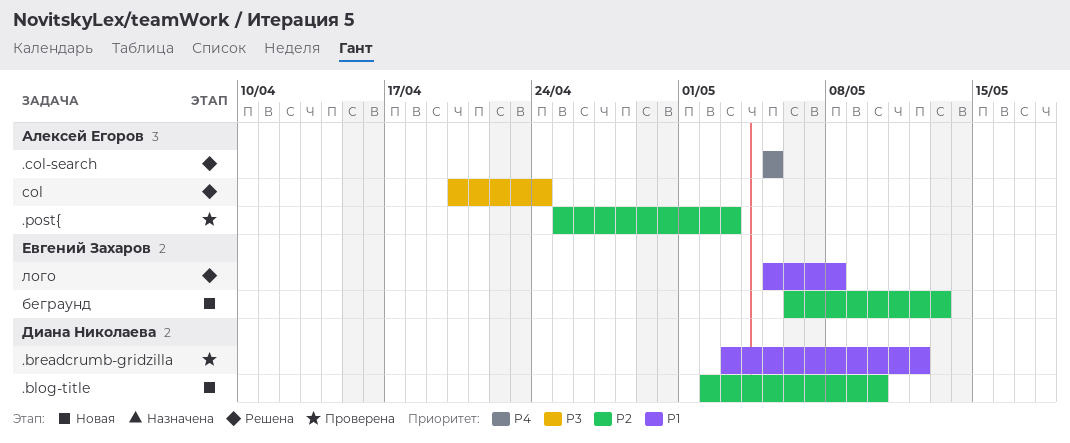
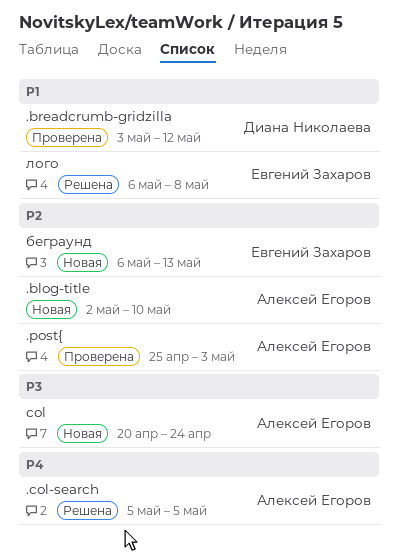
.blog-title, owner: Диана Николаева -> Алексей Егоров
col, status: Решена -> Новая
лого, start: May 5 -> May 6

